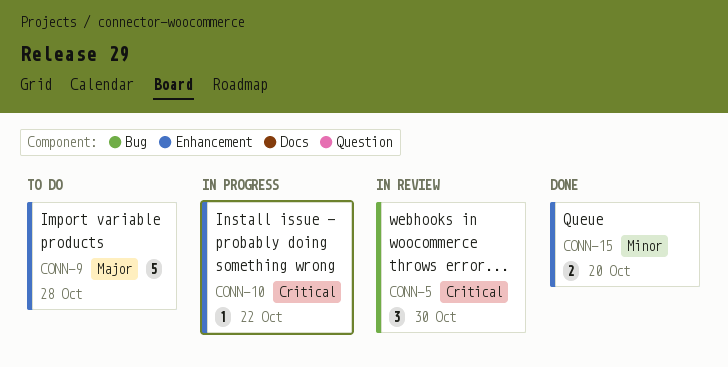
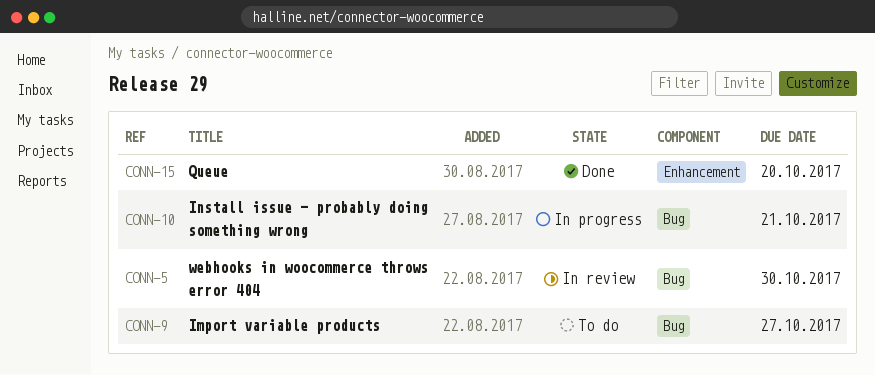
CONN-9, label: Enhancement -> Bug
CONN-9, due: Oct 28 -> Oct 27
CONN-10, label: Enhancement -> Bug
CONN-10, due: Oct 22 -> Oct 21

